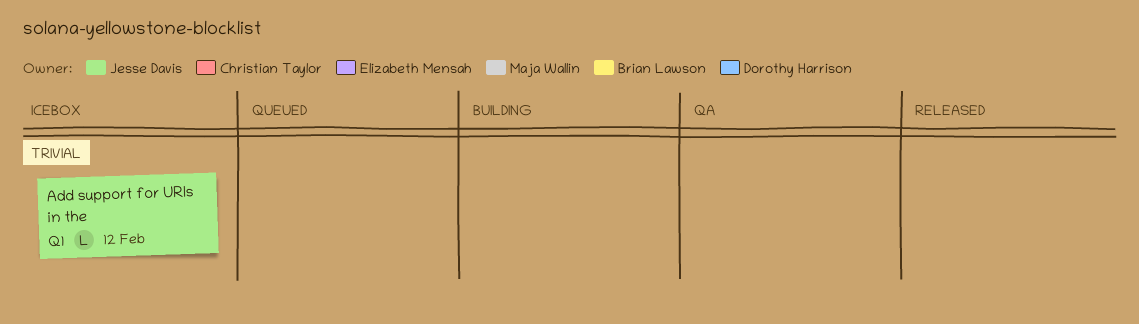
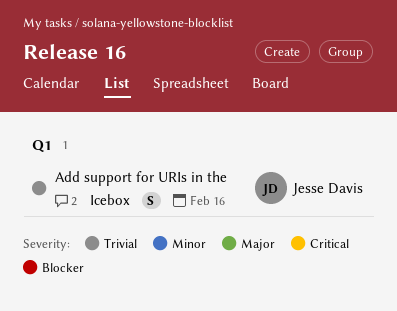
Add support for URIs in the, estimate: L -> S
Add support for URIs in the, due: Feb 12 -> Feb 16

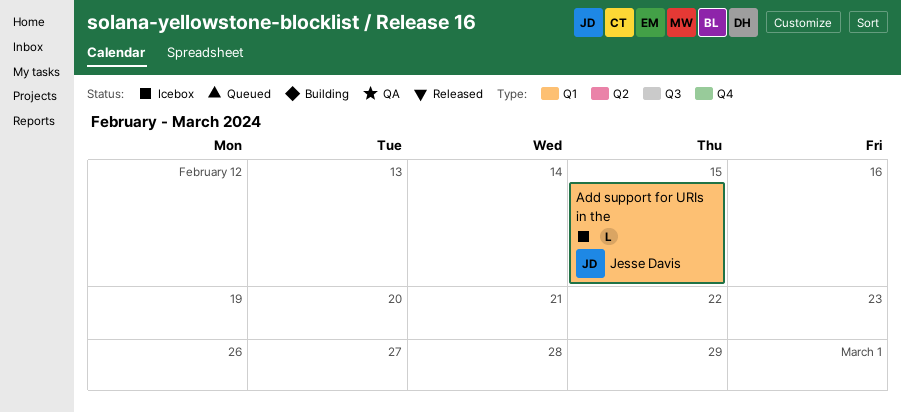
Add support for URIs in the, estimate: S -> L
Add support for URIs in the, due: Feb 16 -> Feb 15

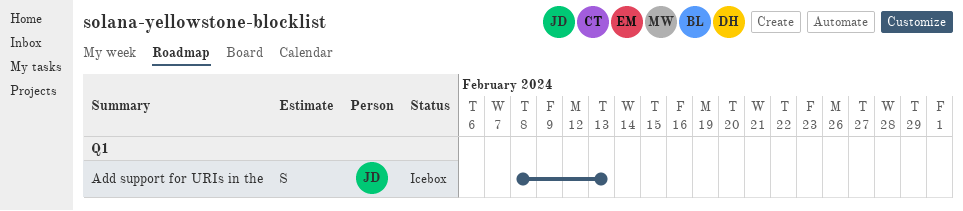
Add support for URIs in the, estimate: L -> S
Add support for URIs in the, due: Feb 15 -> Feb 13

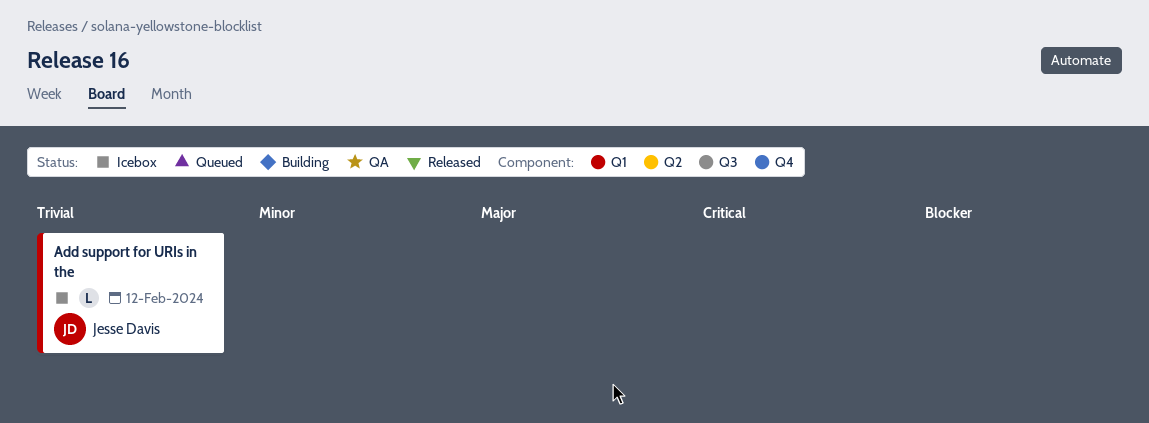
Add support for URIs in the, estimate: S -> L
Add support for URIs in the, due: Feb 13 -> Feb 12

